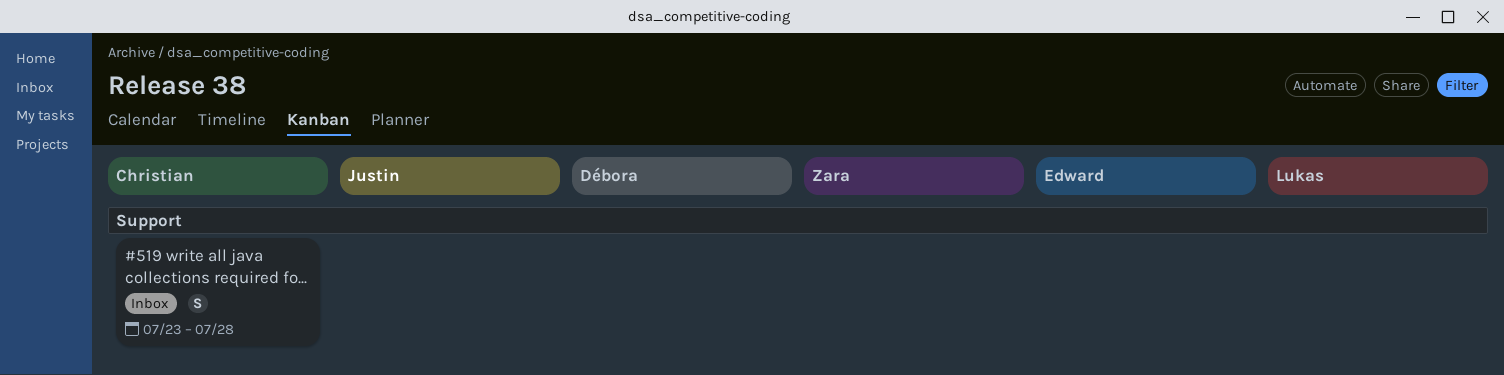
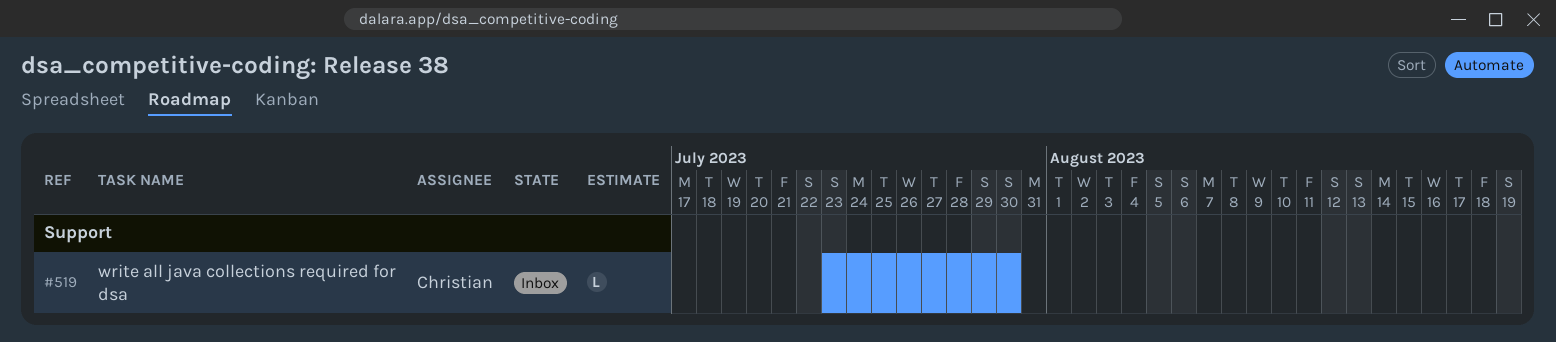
#519, estimate: S -> L
#519, due: Jul 28 -> Jul 30

